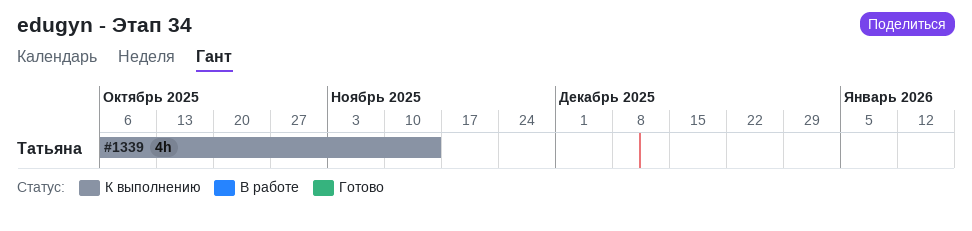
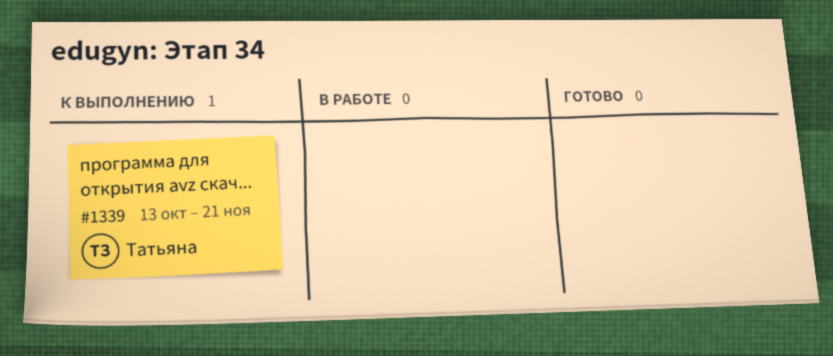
#1339, start: Oct 6 -> Oct 13
#1339, due: Nov 14 -> Nov 21

